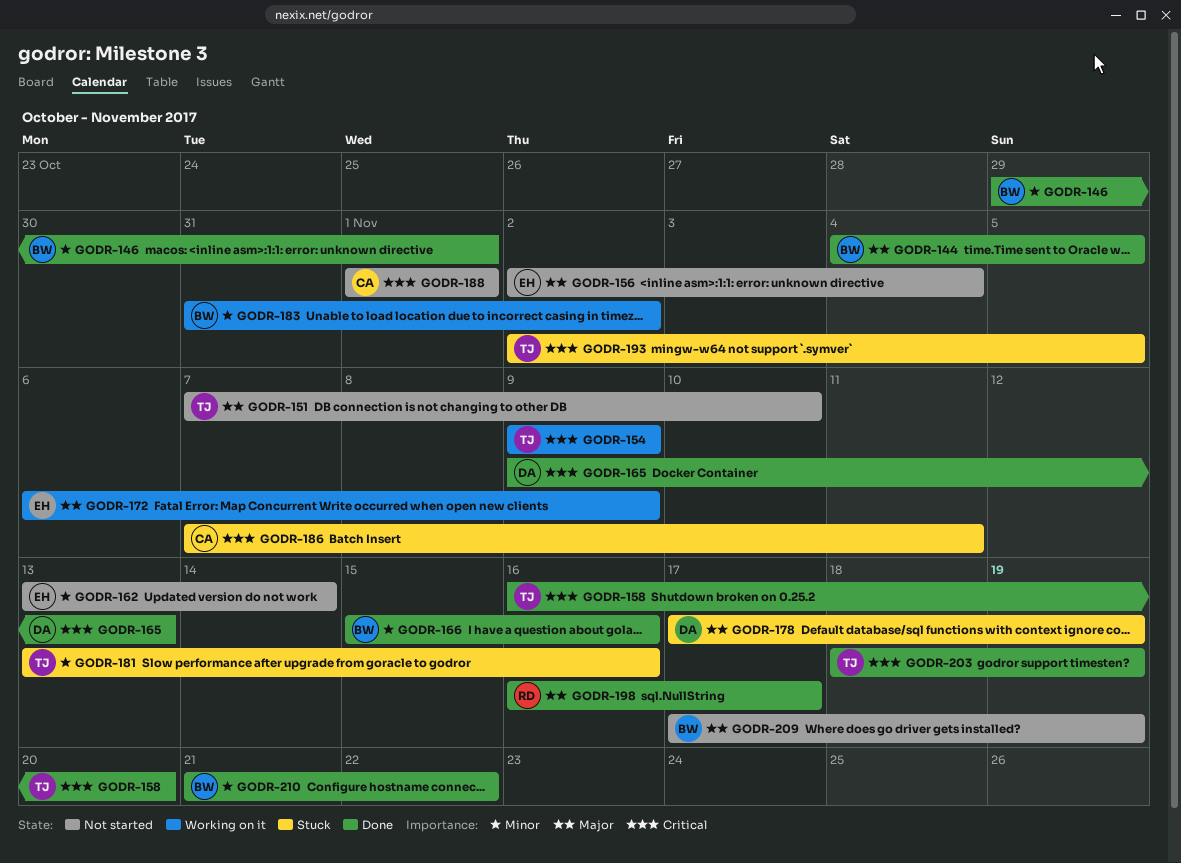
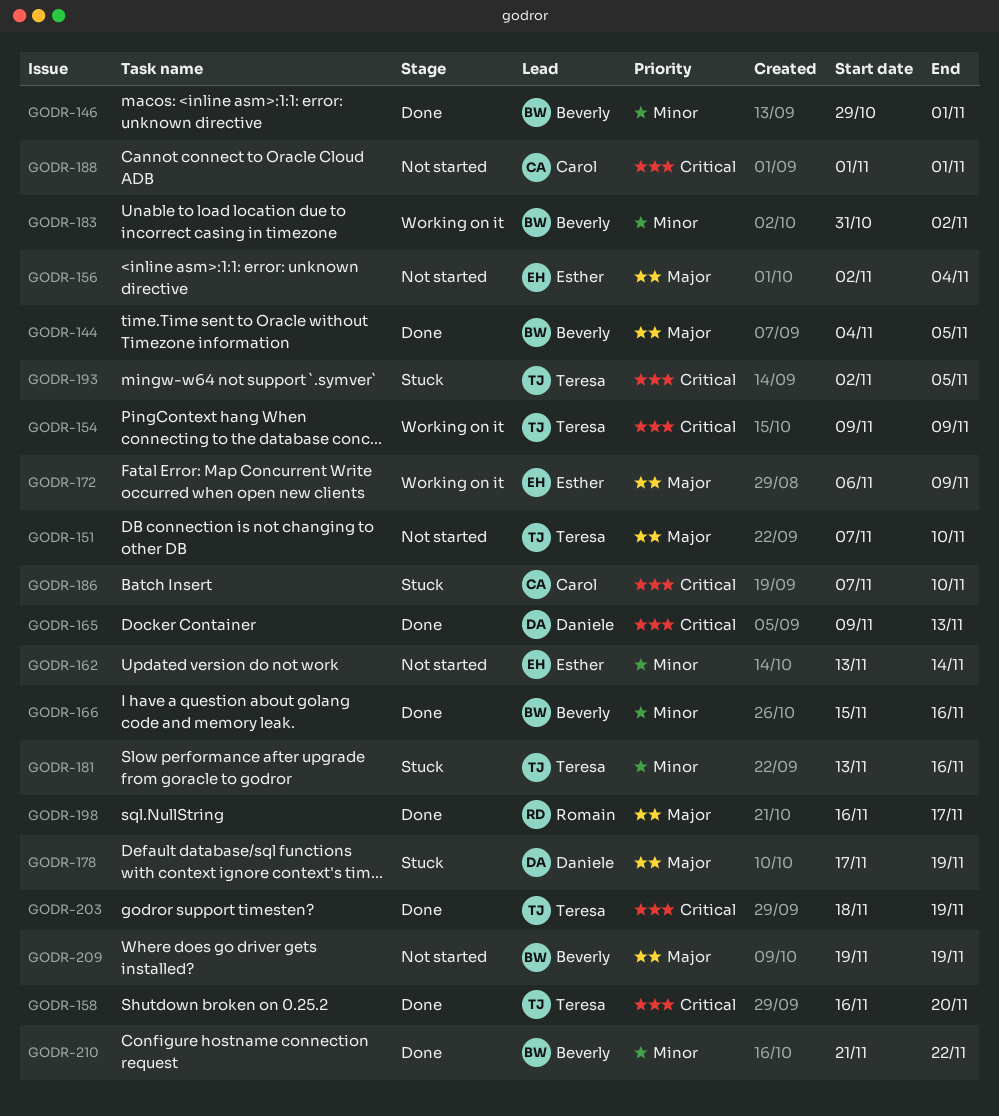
GODR-186, due: Nov 11 -> Nov 10
GODR-209, start: Nov 17 -> Nov 19

